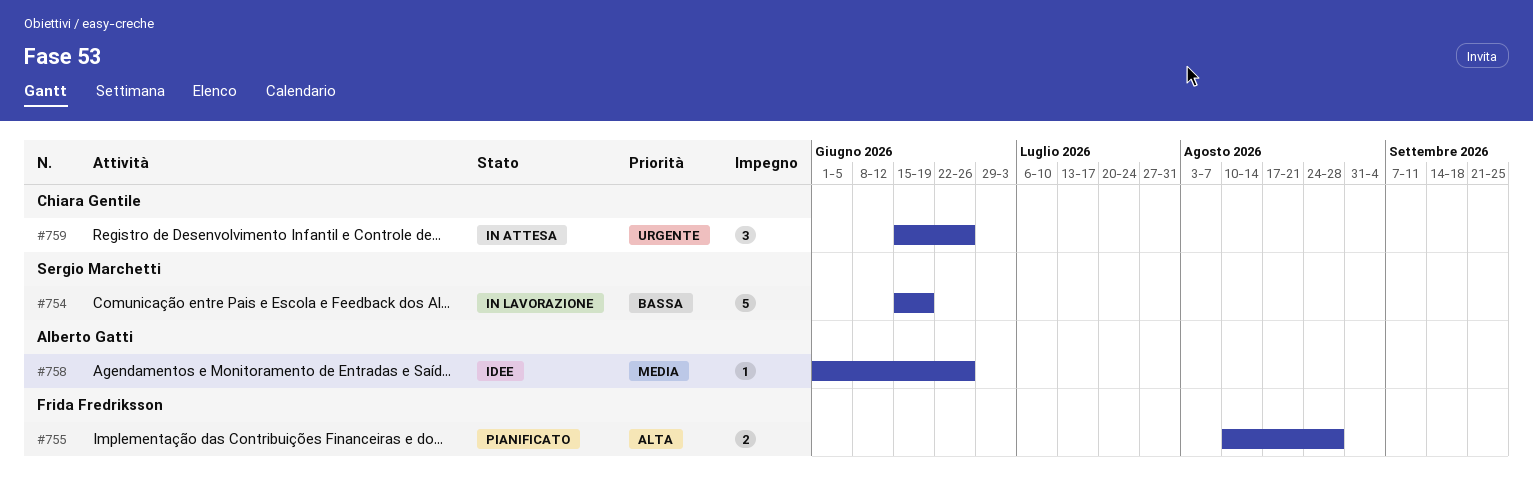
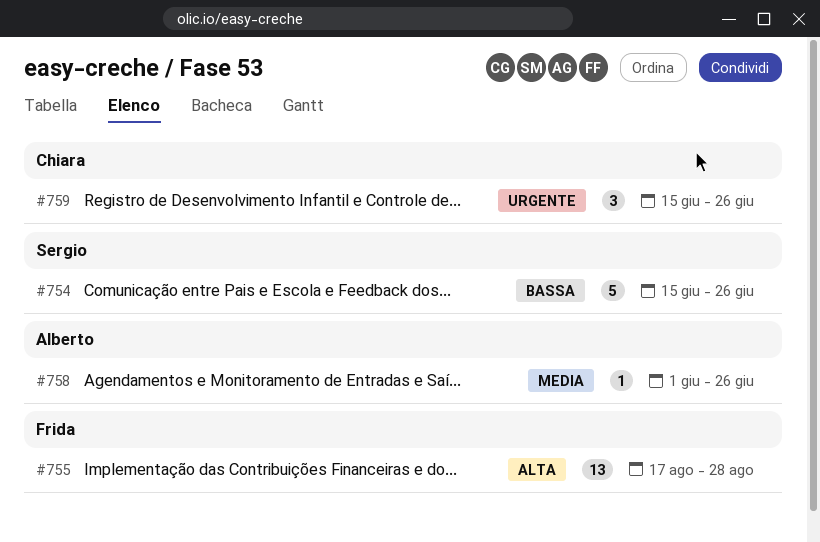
#754, due: Jun 19 -> Jun 26
#755, estimate: 2 -> 13
#755, start: Aug 10 -> Aug 17

